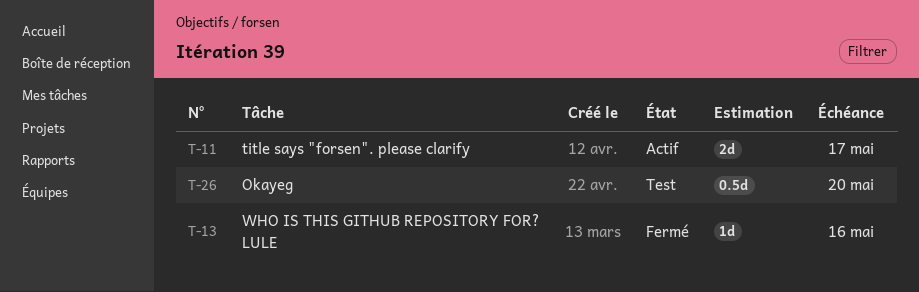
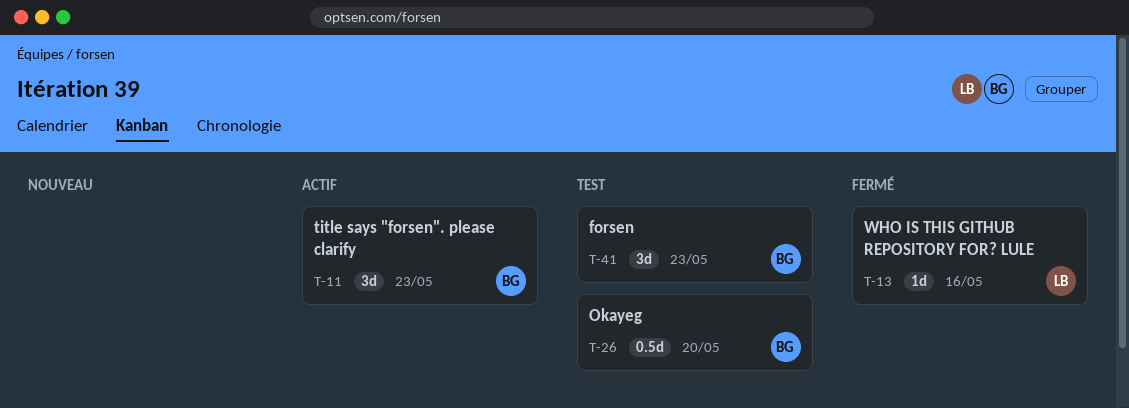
T-11, estimate: 2d -> 3d
T-11, due: May 17 -> May 23
T-41: none -> present

